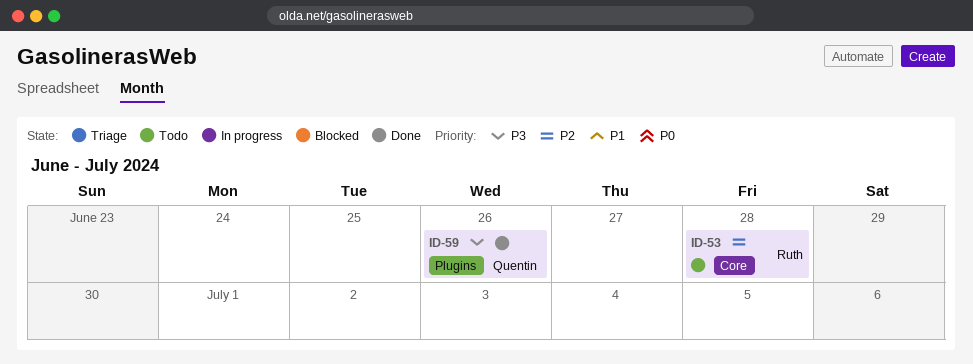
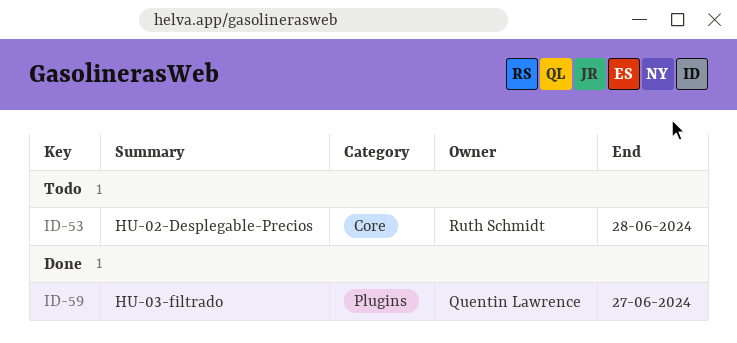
ID-59, due: Jun 26 -> Jun 27

